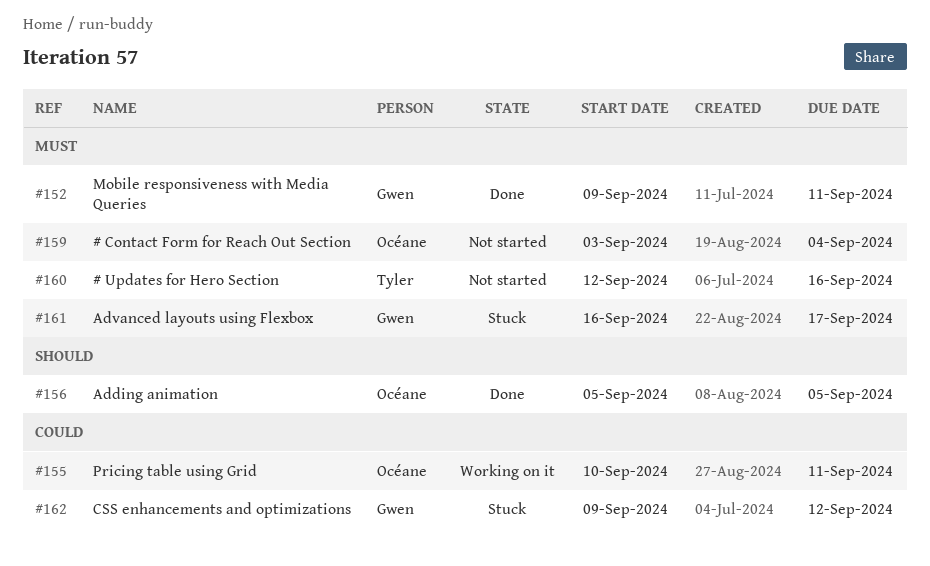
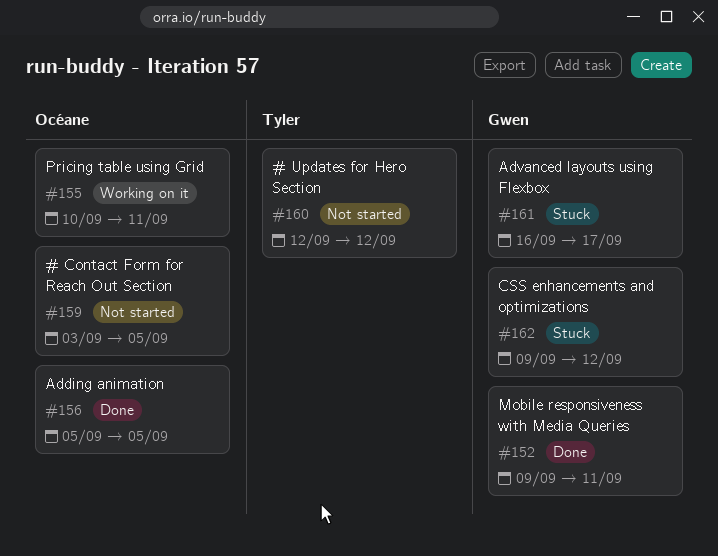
#159, due: Sep 4 -> Sep 5
#160, due: Sep 16 -> Sep 12

